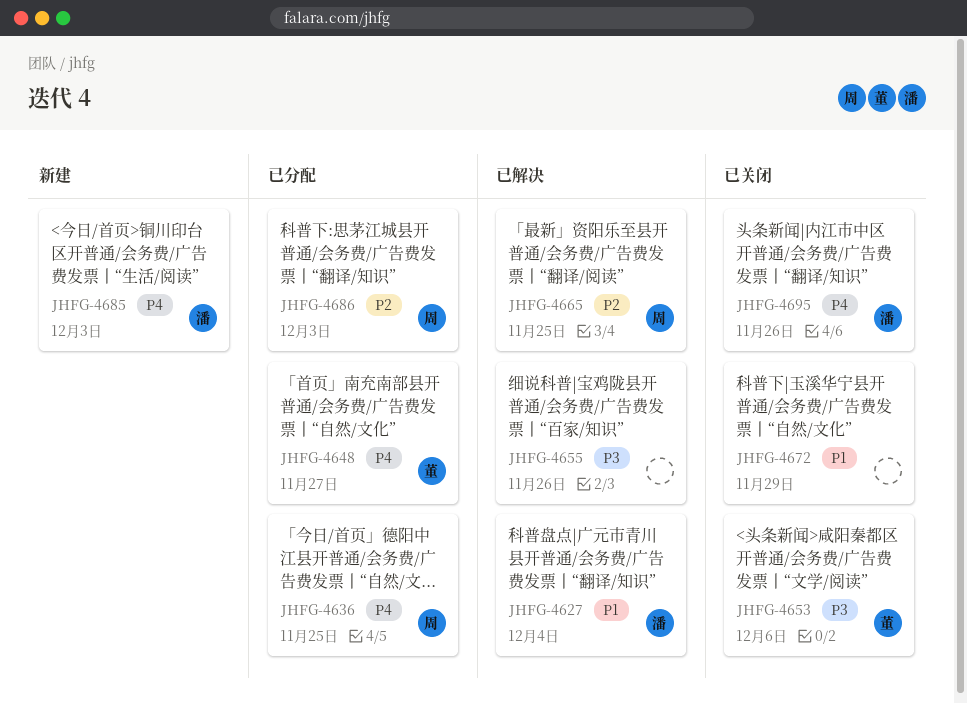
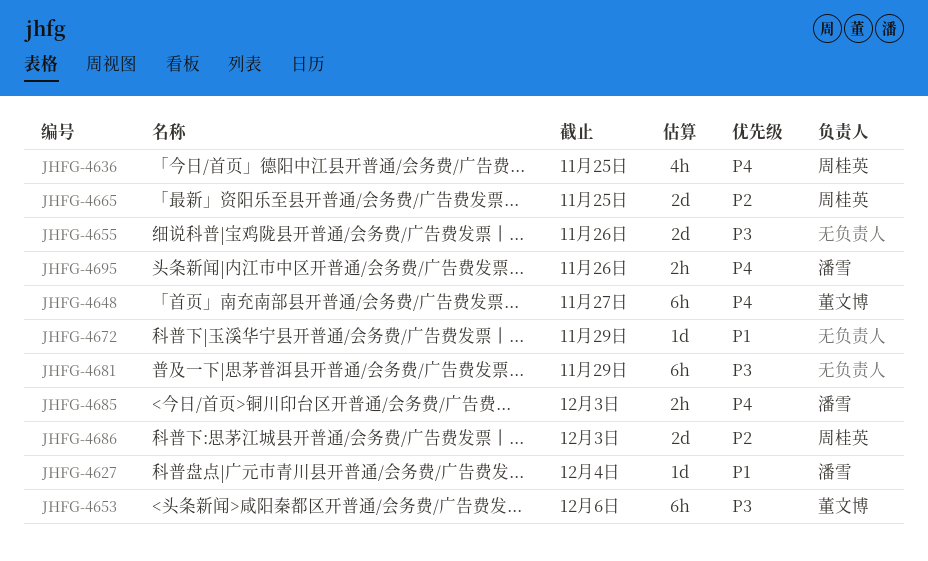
JHFG-4681: none -> present

